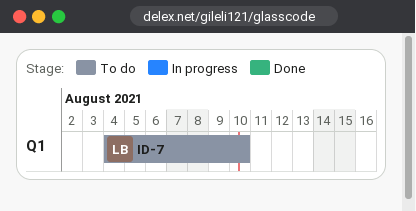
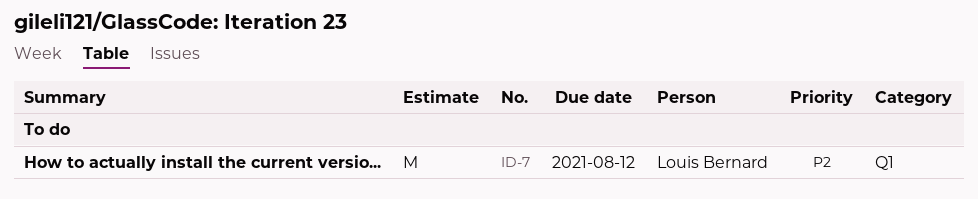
ID-7, due: Aug 10 -> Aug 12

